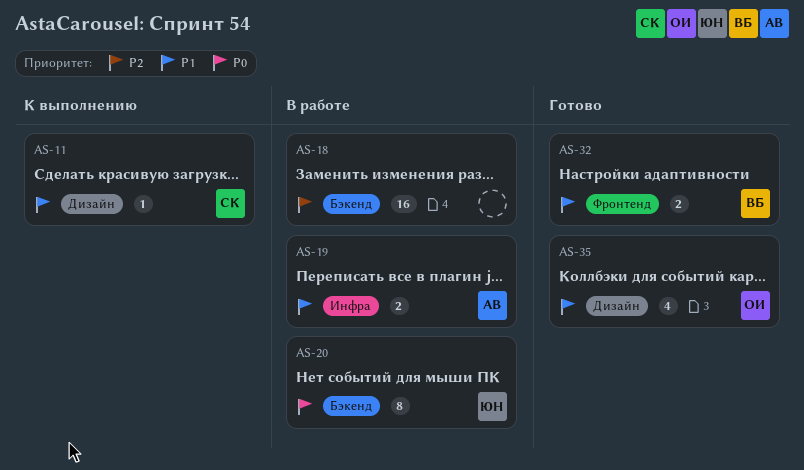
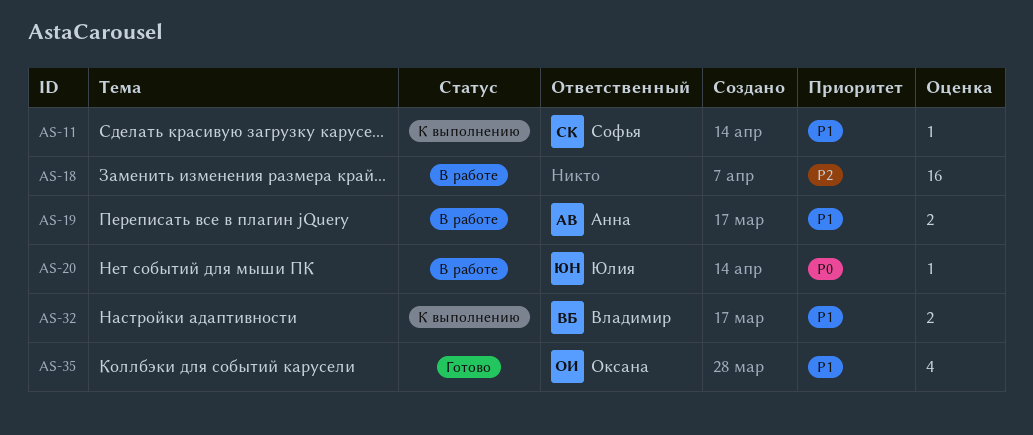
AS-20, estimate: 8 -> 1
AS-32, status: Готово -> К выполнению

